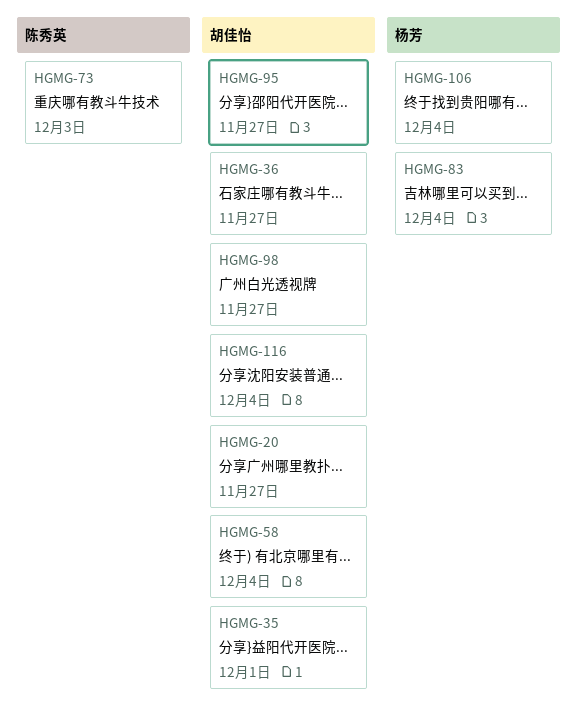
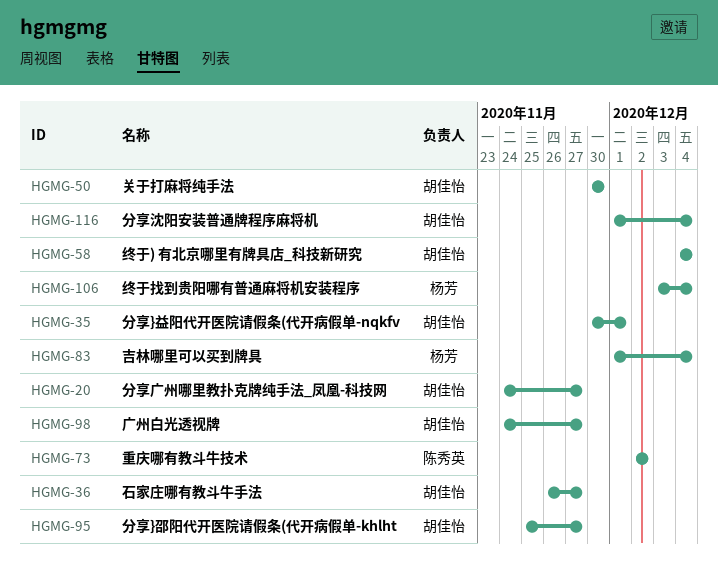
HGMG-50: none -> present
HGMG-73, due: Dec 3 -> Dec 2

